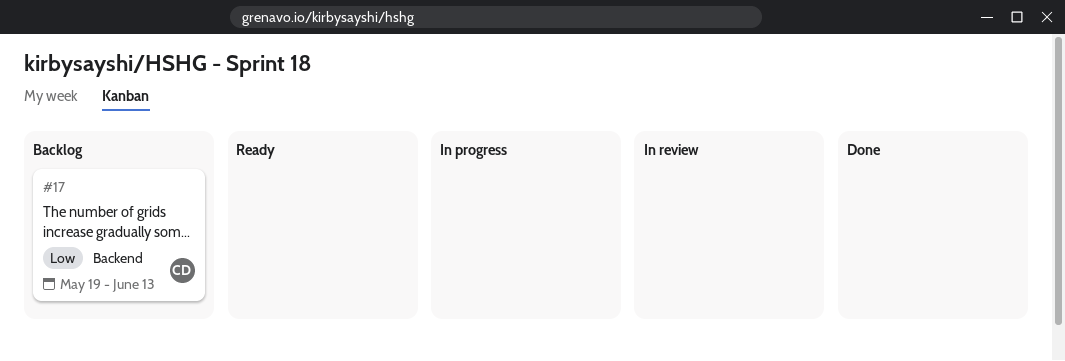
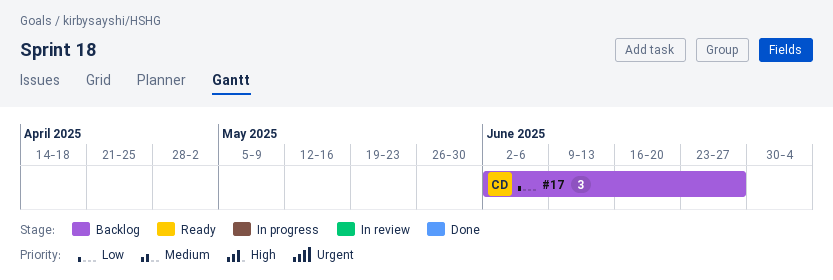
#17, start: May 19 -> Jun 2
#17, due: Jun 13 -> Jun 27

